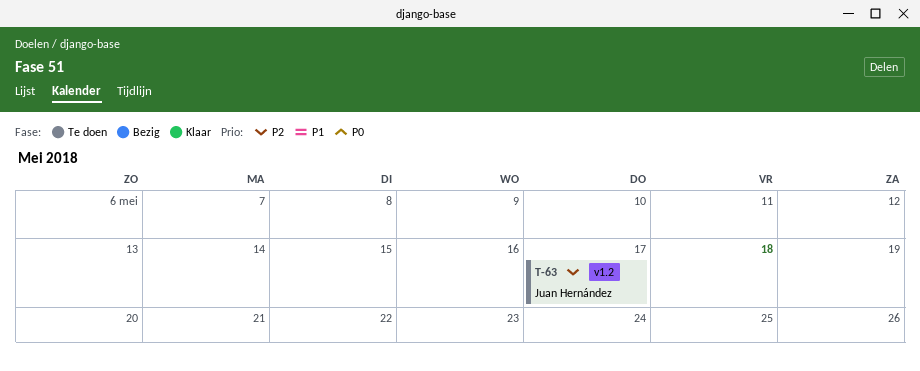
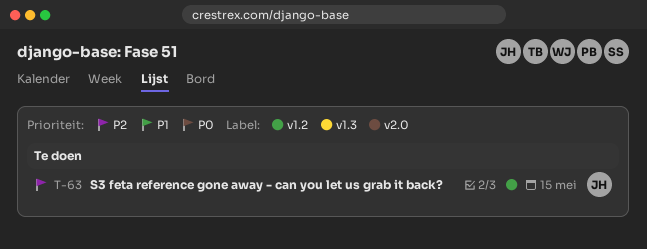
T-63, due: May 17 -> May 15

